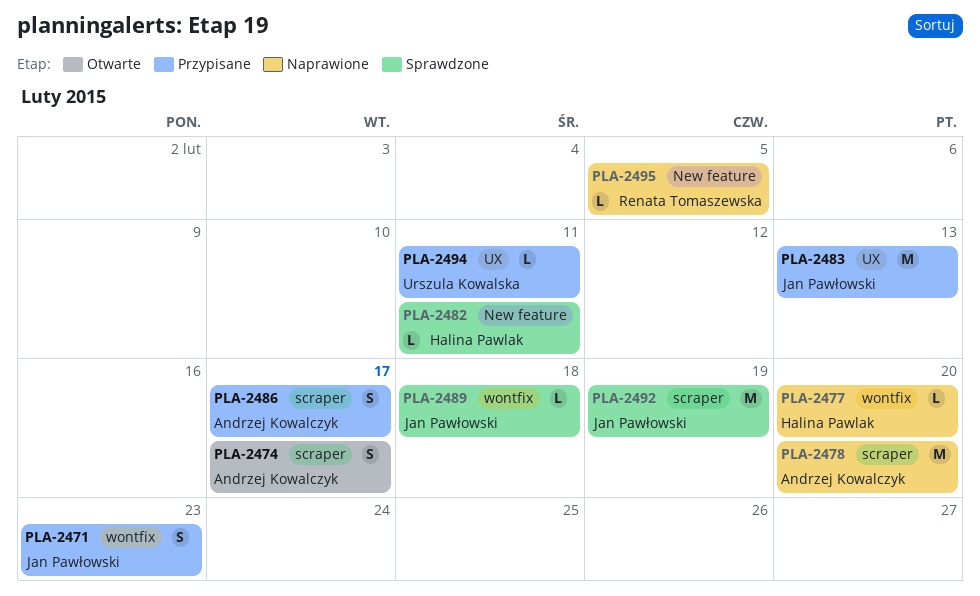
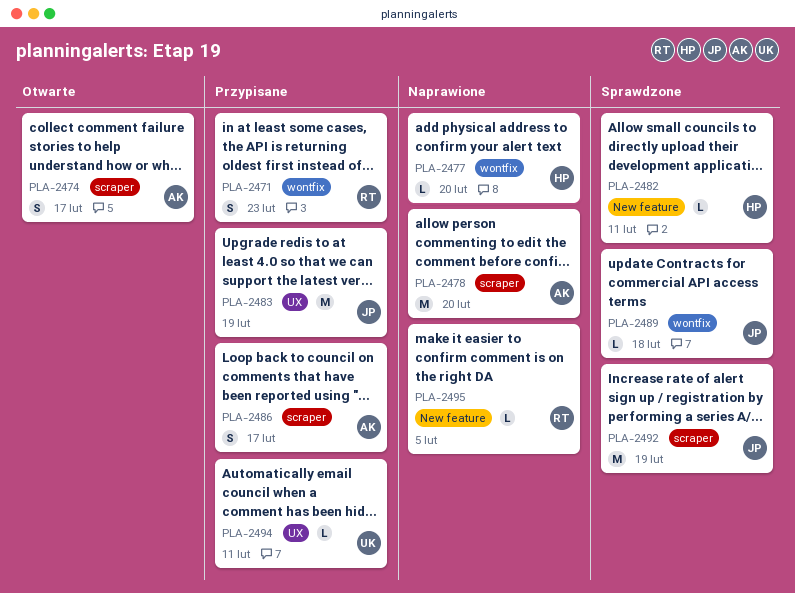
PLA-2471, owner: Jan Pawłowski -> Renata Tomaszewska
PLA-2483, due: Feb 13 -> Feb 19

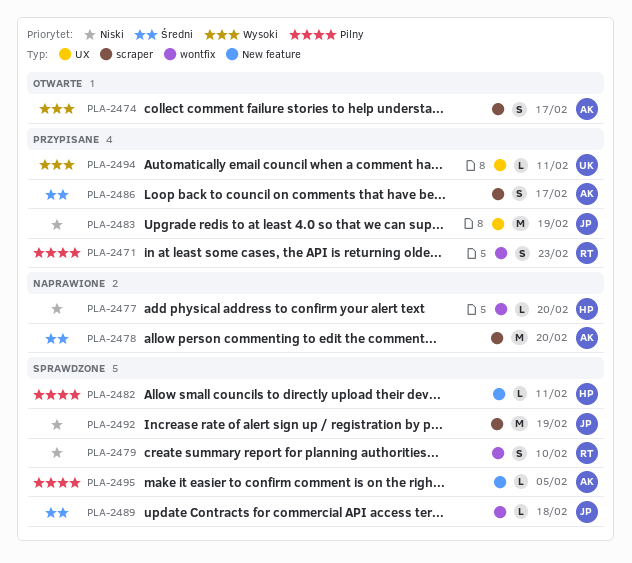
PLA-2479: none -> present
PLA-2495, status: Naprawione -> Sprawdzone
PLA-2495, owner: RT -> AK

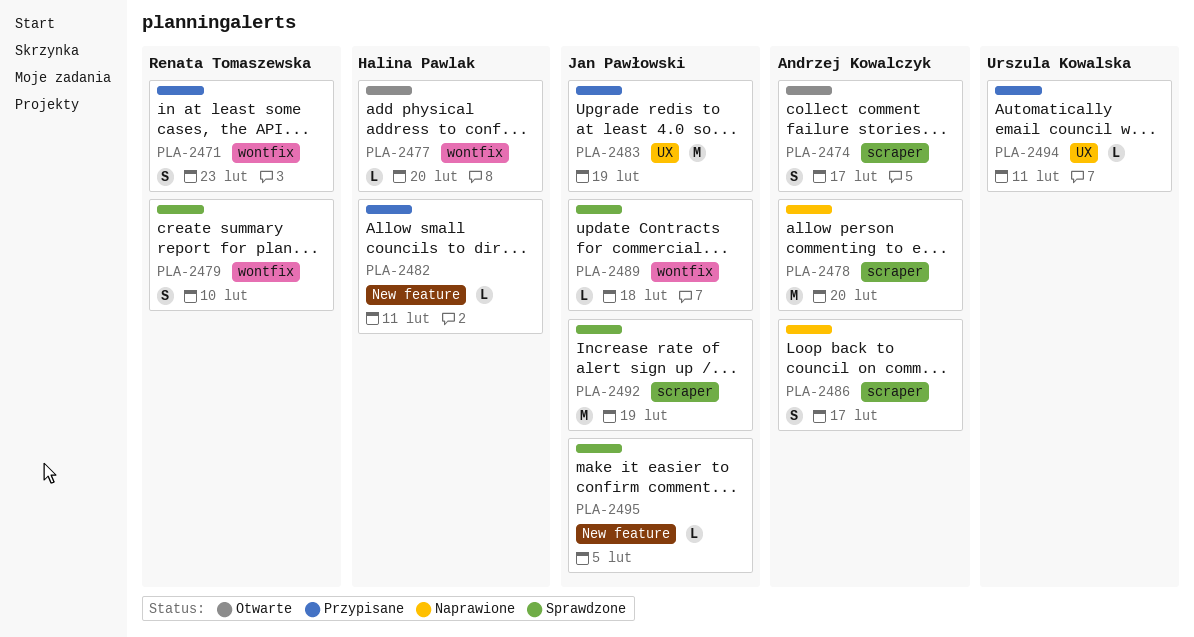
PLA-2477, status: Naprawione -> Otwarte
PLA-2482, status: Sprawdzone -> Przypisane
PLA-2486, status: Przypisane -> Naprawione
PLA-2495, owner: Andrzej Kowalczyk -> Jan Pawłowski

